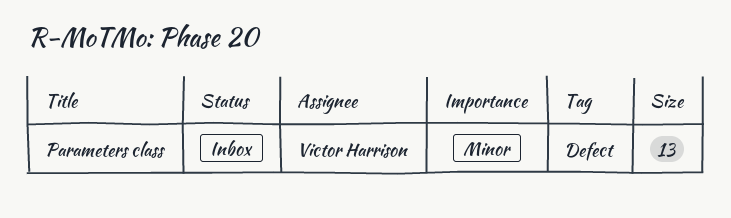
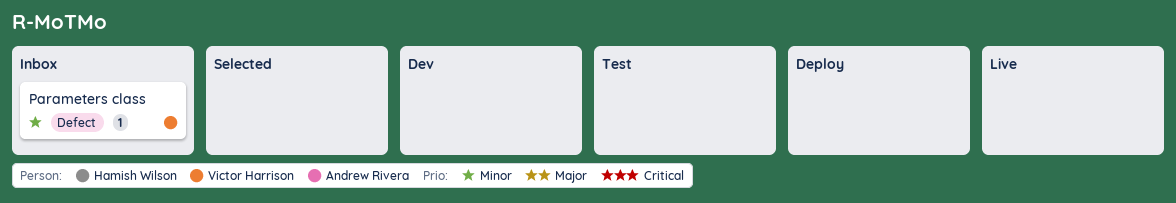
Parameters class, estimate: 13 -> 1

